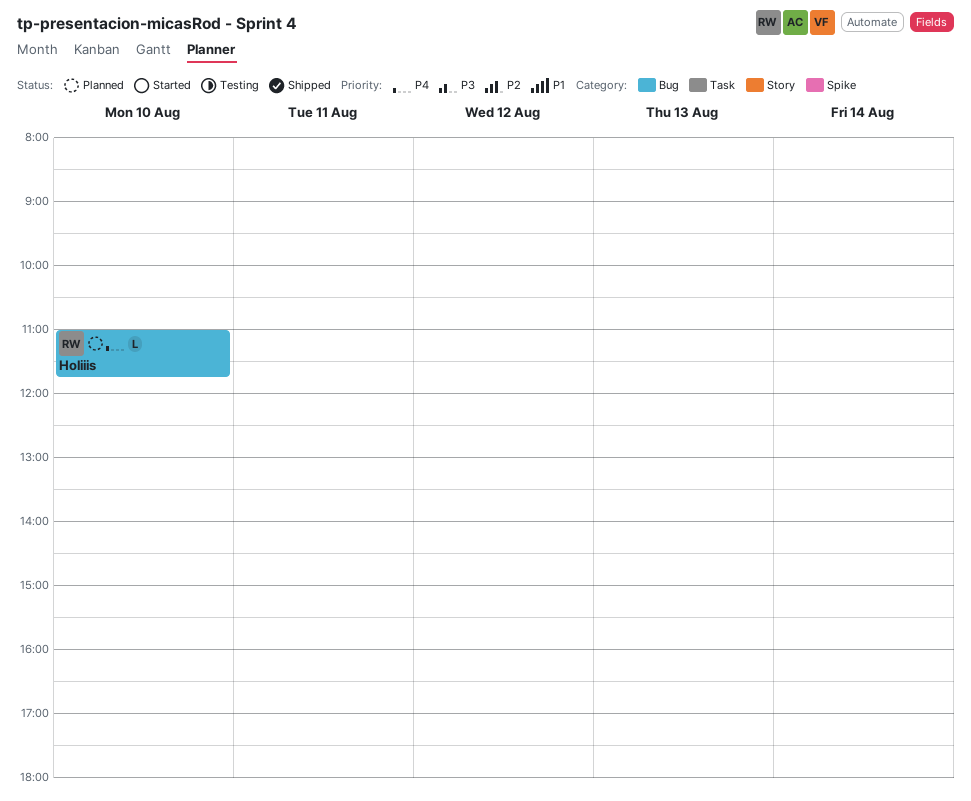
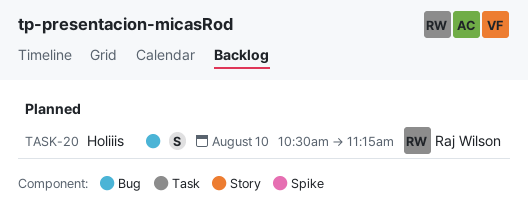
Holiiis, estimate: L -> S
Holiiis, begins: 11:00 -> 10:30
Holiiis, ends: 11:45 -> 11:15

